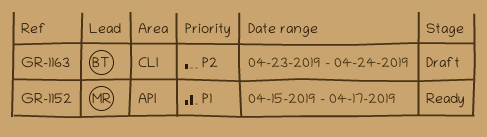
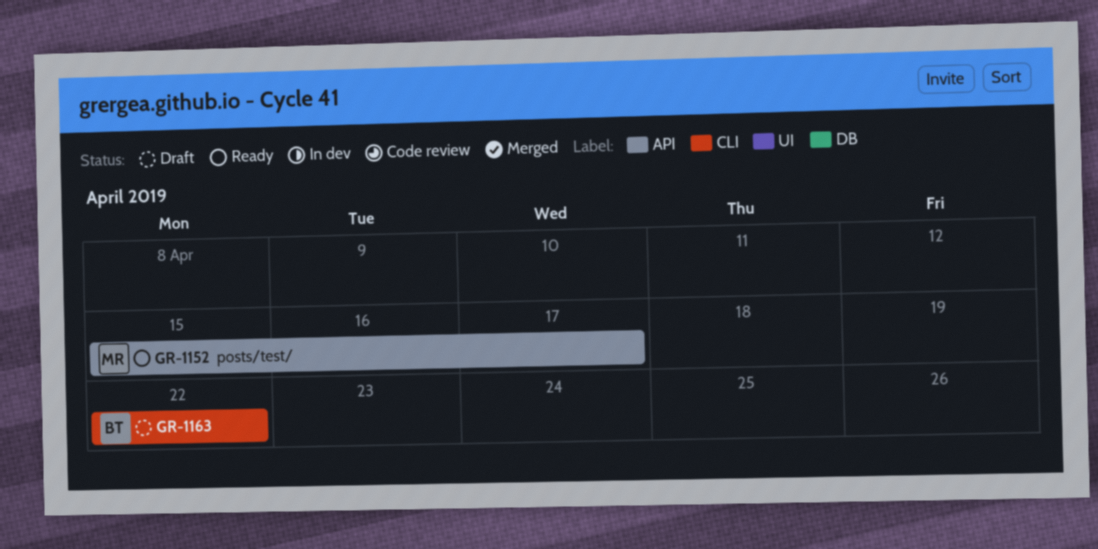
GR-1163, start: Apr 23 -> Apr 22
GR-1163, due: Apr 24 -> Apr 22

